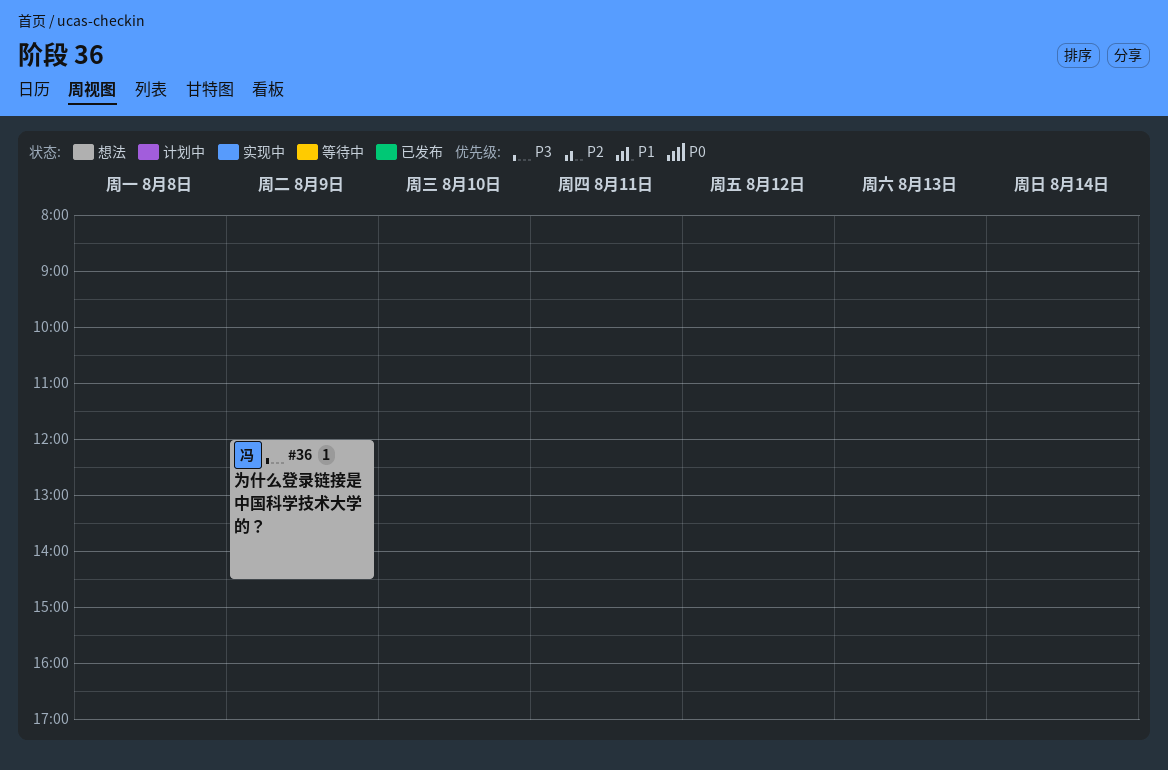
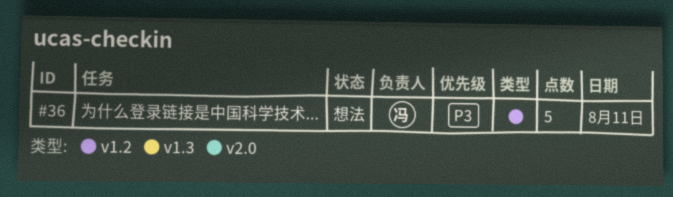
#36, estimate: 1 -> 5
#36, day: Aug 9 -> Aug 11

